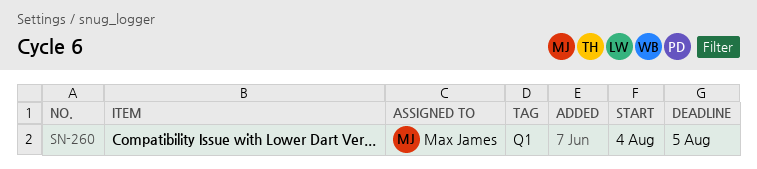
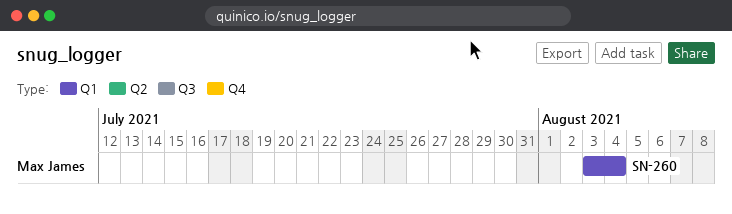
SN-260, start: Aug 4 -> Aug 3
SN-260, due: Aug 5 -> Aug 4

